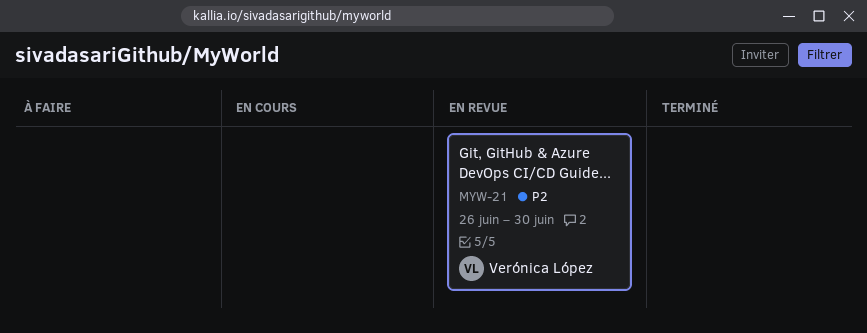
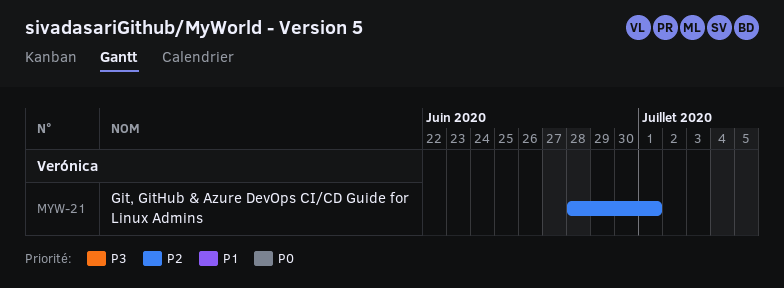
MYW-21, start: Jun 26 -> Jun 28
MYW-21, due: Jun 30 -> Jul 1

